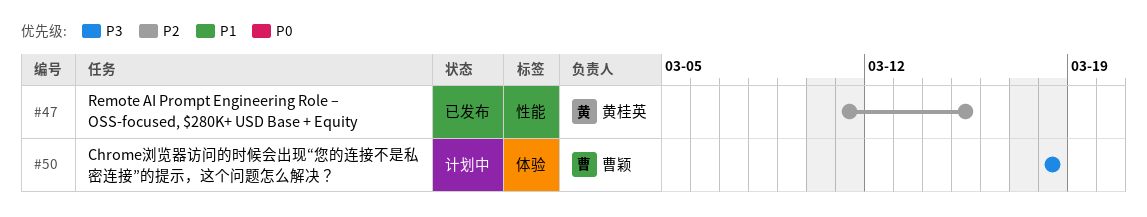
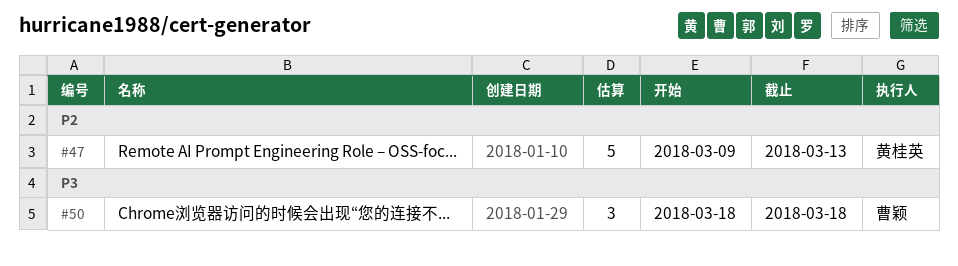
#47, start: Mar 11 -> Mar 9
#47, due: Mar 15 -> Mar 13

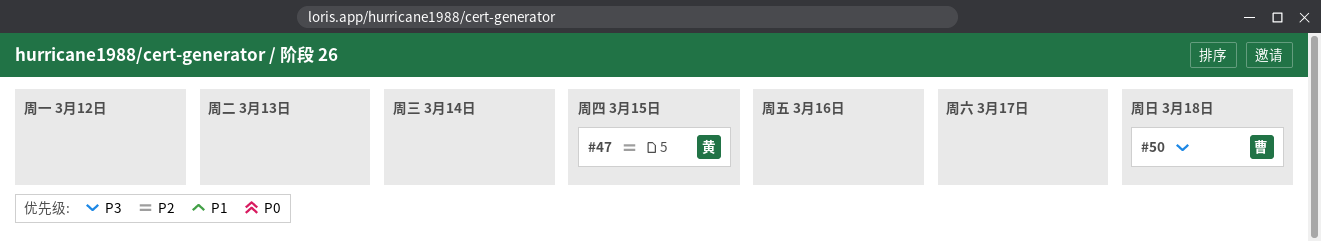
#47, due: Mar 13 -> Mar 15

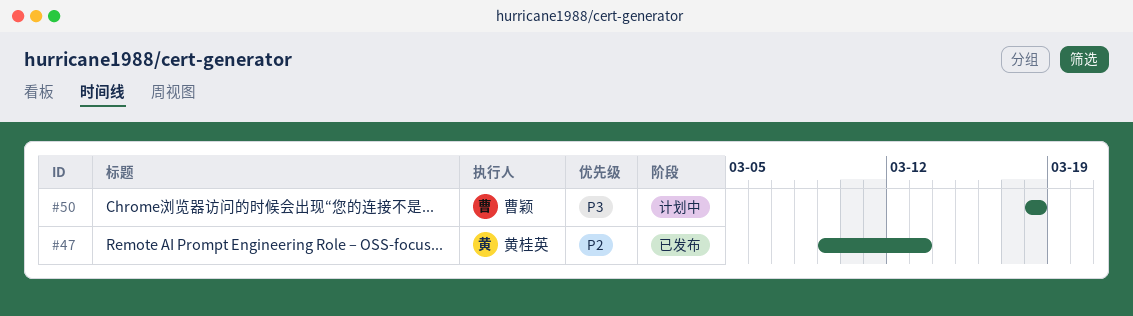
#47, due: Mar 15 -> Mar 13

